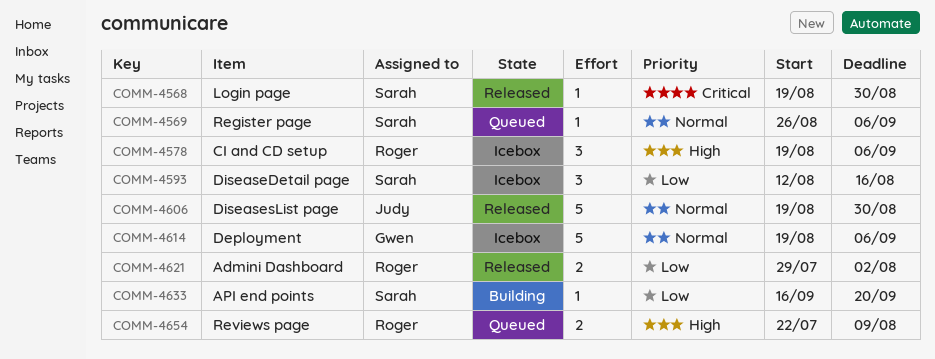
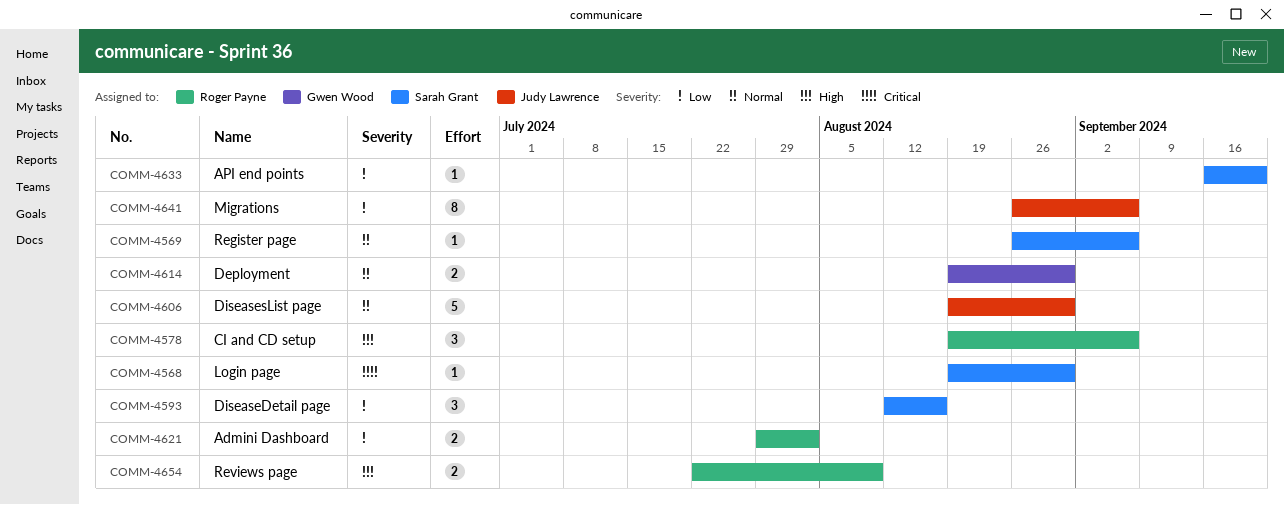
COMM-4614, estimate: 5 -> 2
COMM-4614, due: Sep 6 -> Aug 30
COMM-4641: none -> present

